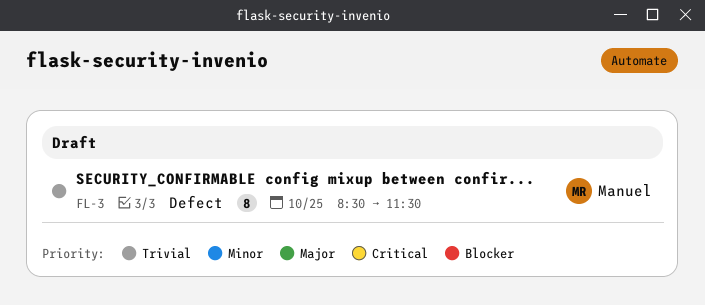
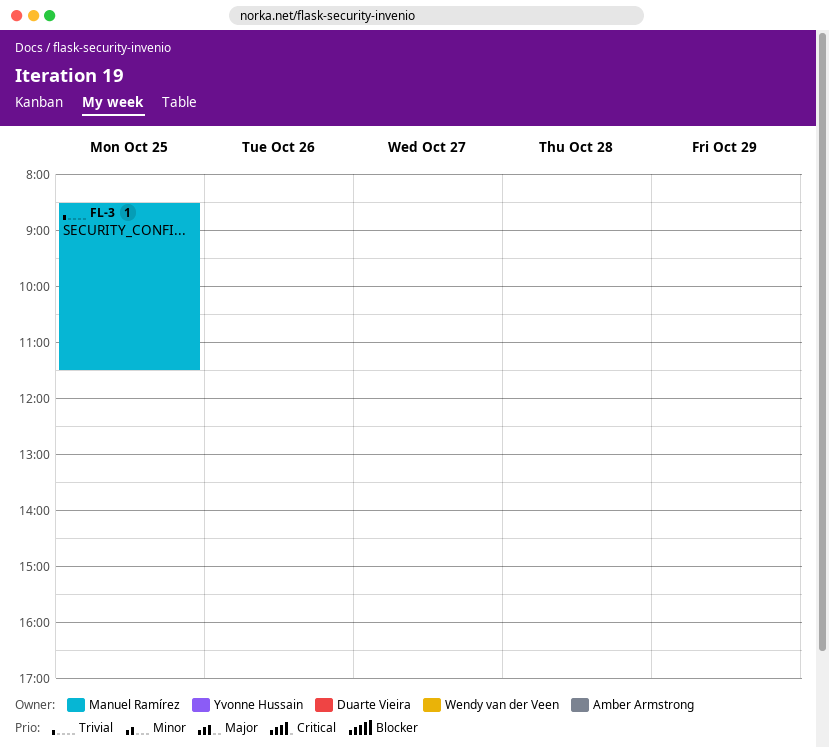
FL-3, estimate: 8 -> 1

